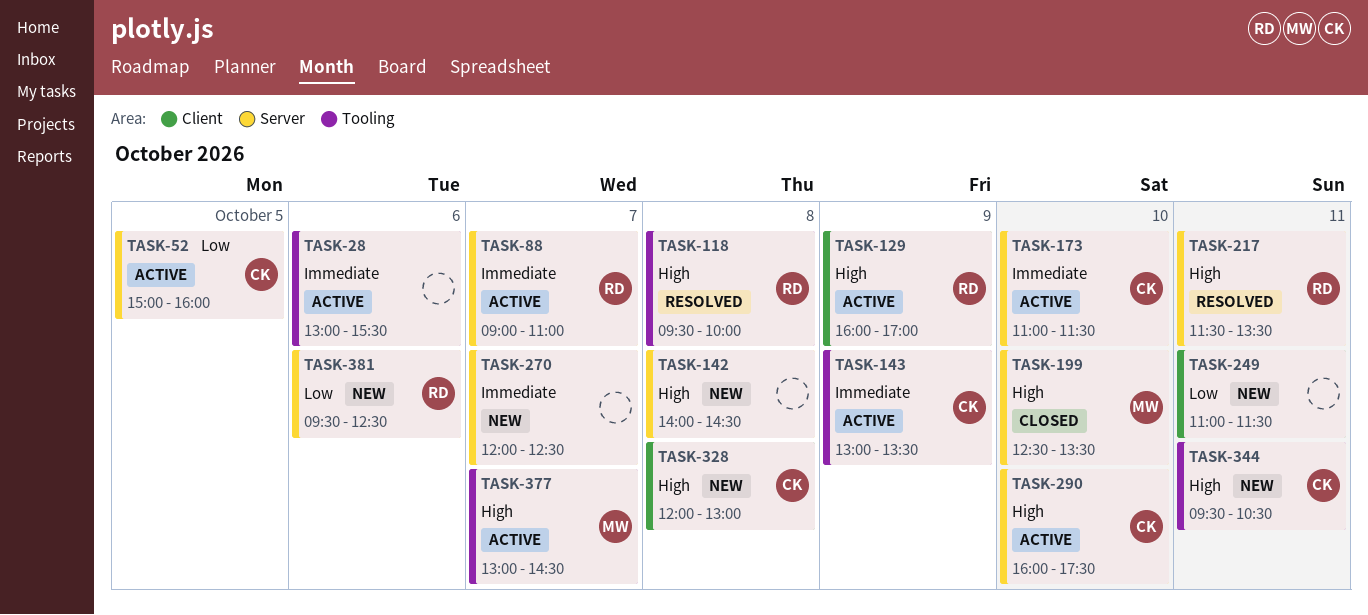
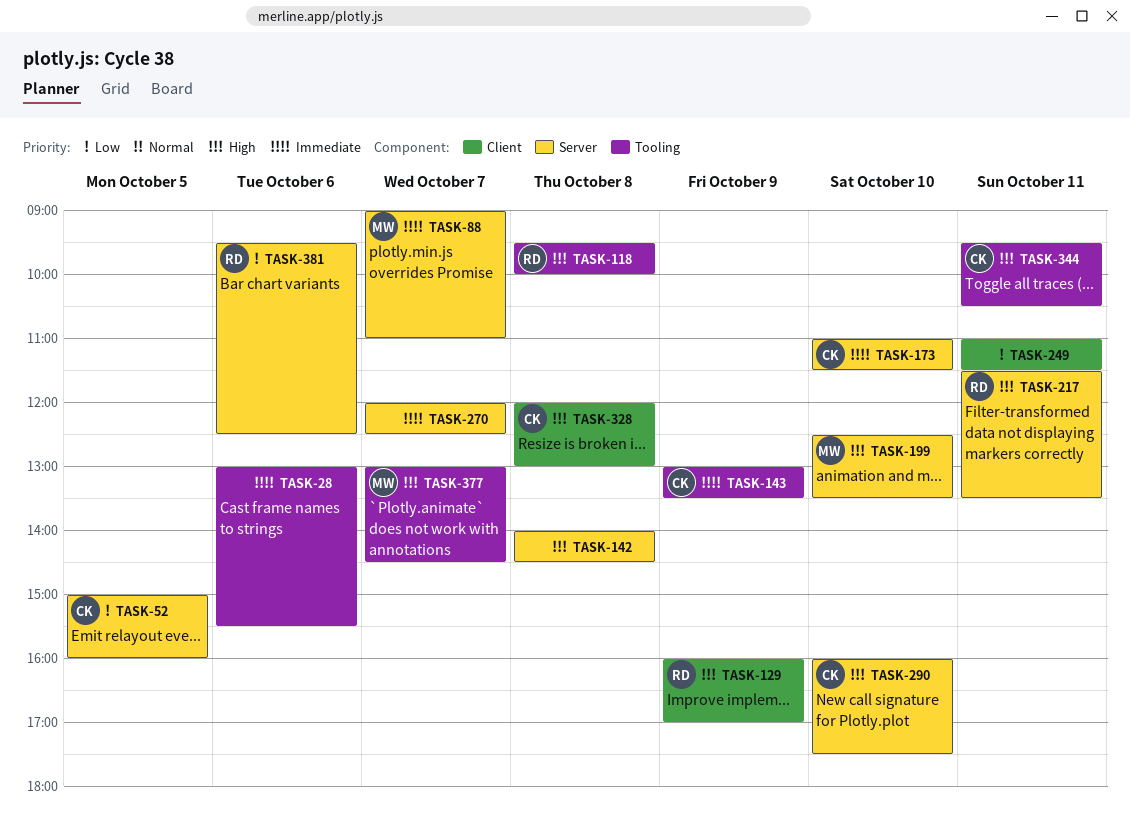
TASK-88, owner: RD -> MW

